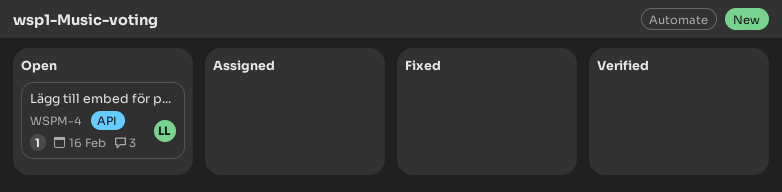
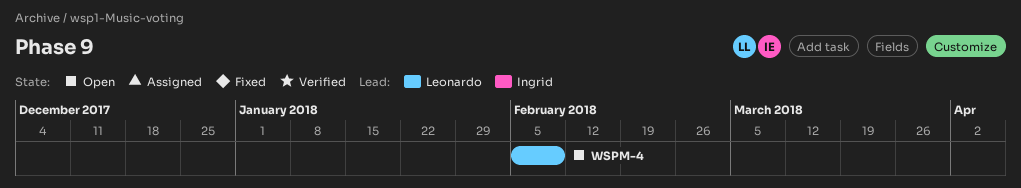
WSPM-4, due: Feb 16 -> Feb 9

